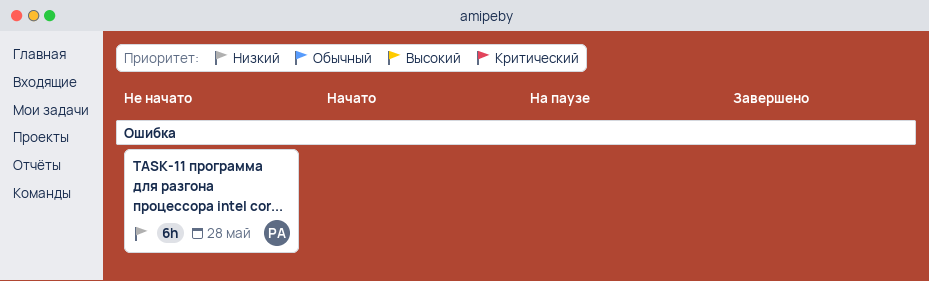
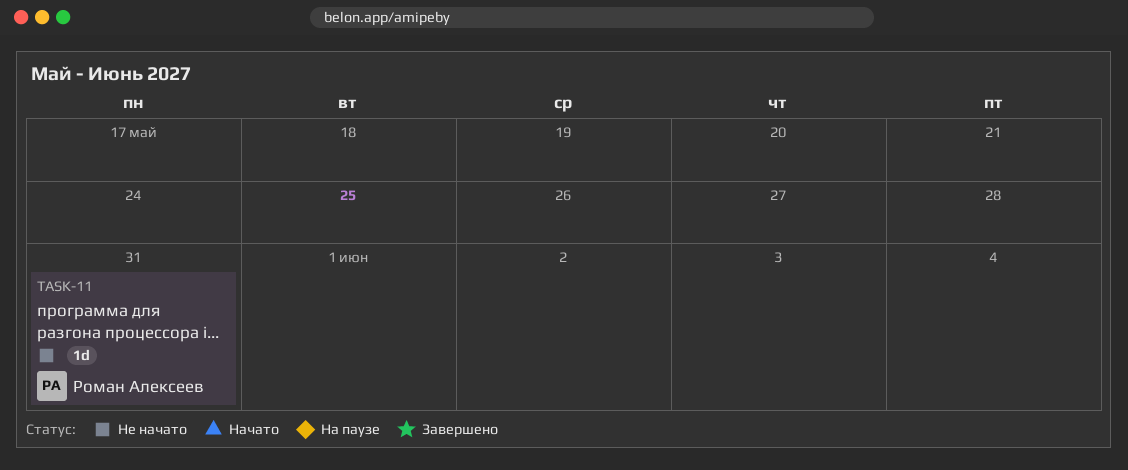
TASK-11, estimate: 6h -> 1d
TASK-11, due: May 28 -> May 31

